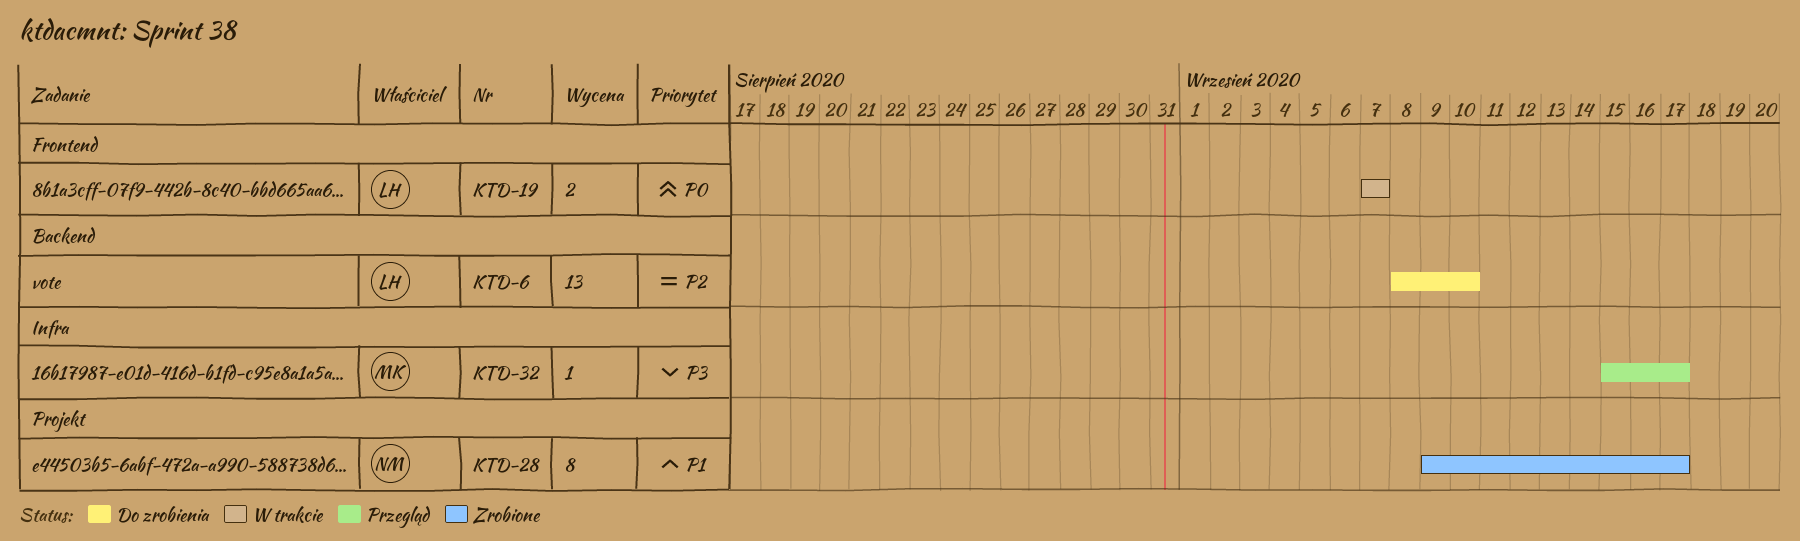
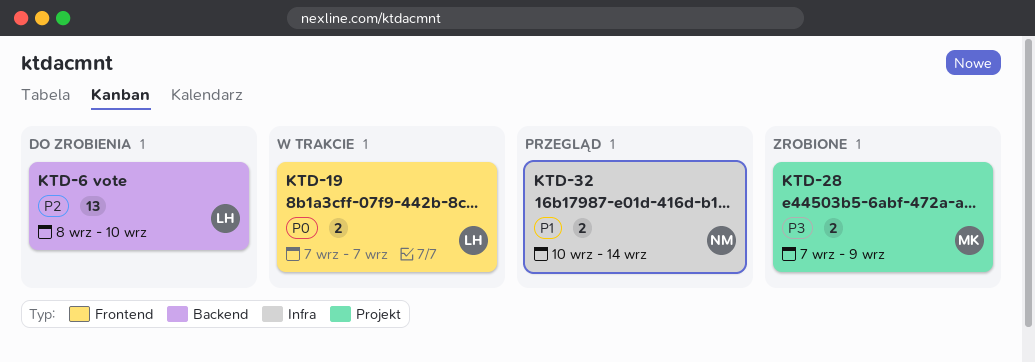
KTD-28, owner: NM -> MK
KTD-28, priority: P1 -> P3
KTD-28, estimate: 8 -> 2
KTD-28, start: Sep 9 -> Sep 7
KTD-28, due: Sep 17 -> Sep 9
KTD-32, owner: MK -> NM
KTD-32, priority: P3 -> P1
KTD-32, estimate: 1 -> 2
KTD-32, start: Sep 15 -> Sep 10
KTD-32, due: Sep 17 -> Sep 14

